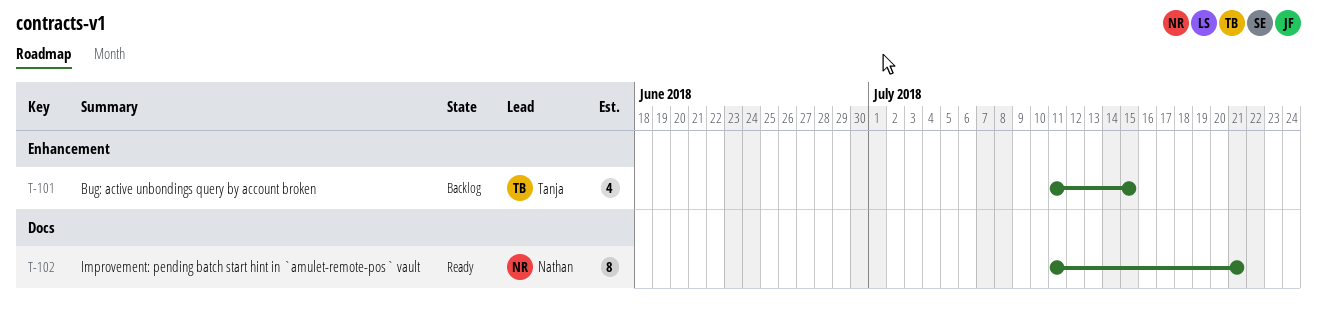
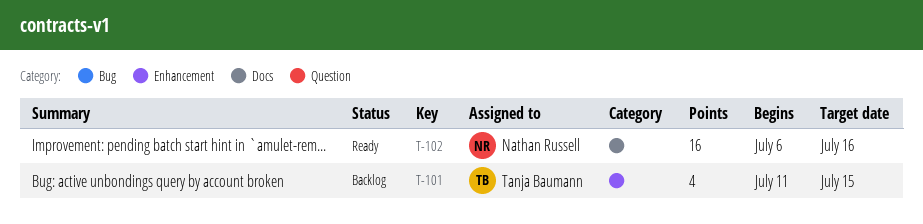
T-102, estimate: 8 -> 16
T-102, start: Jul 11 -> Jul 6
T-102, due: Jul 21 -> Jul 16

